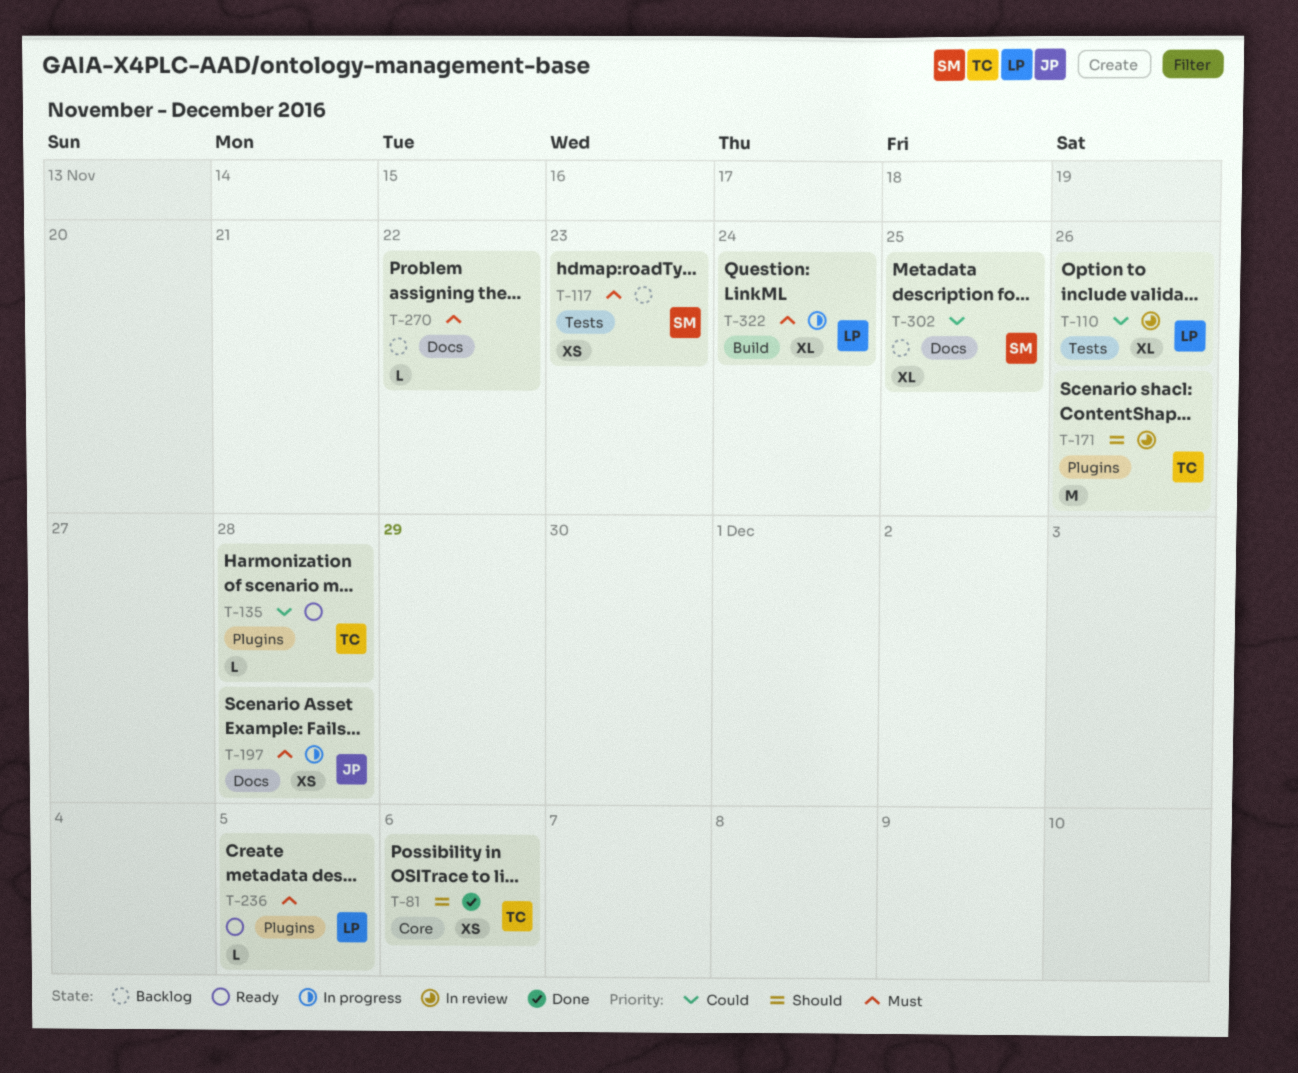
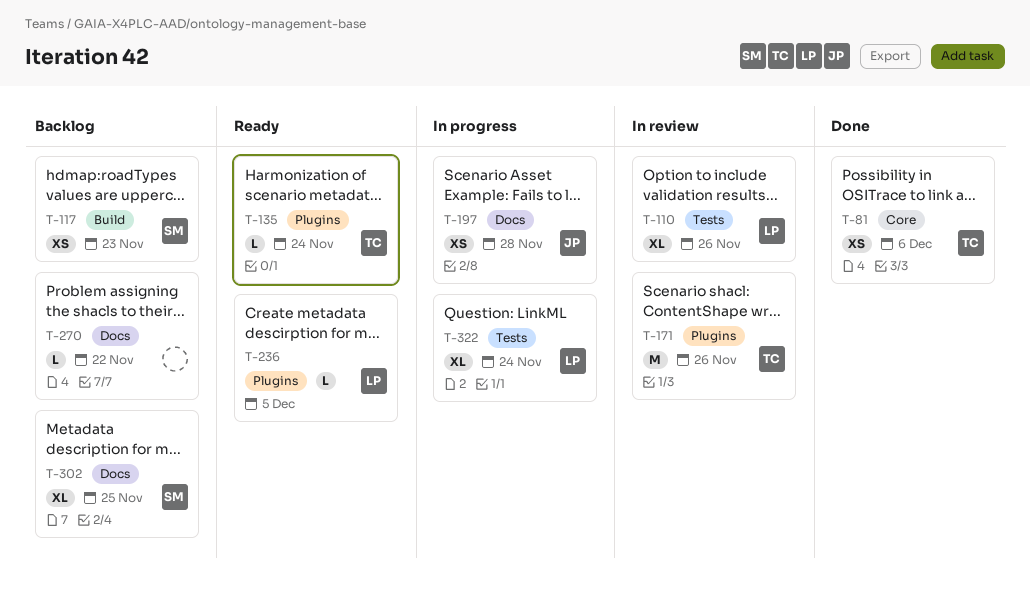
T-117, label: Tests -> Build
T-135, due: Nov 28 -> Nov 24
T-322, label: Build -> Tests

